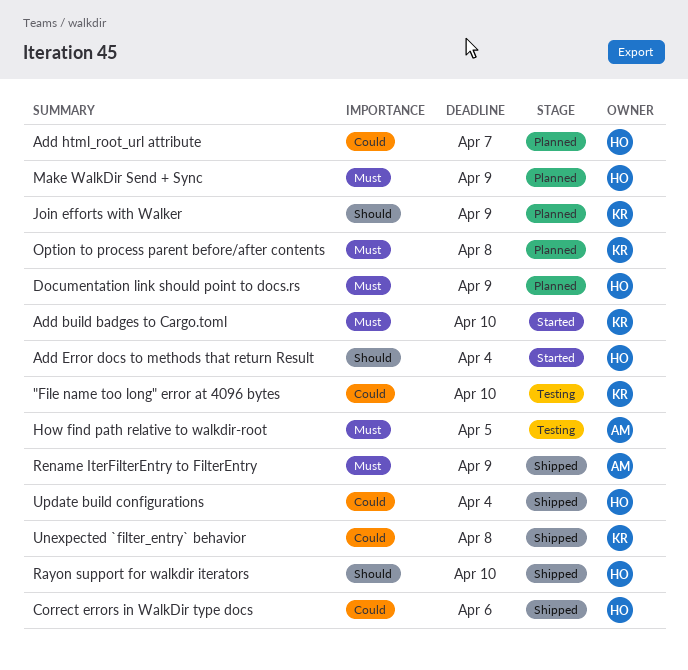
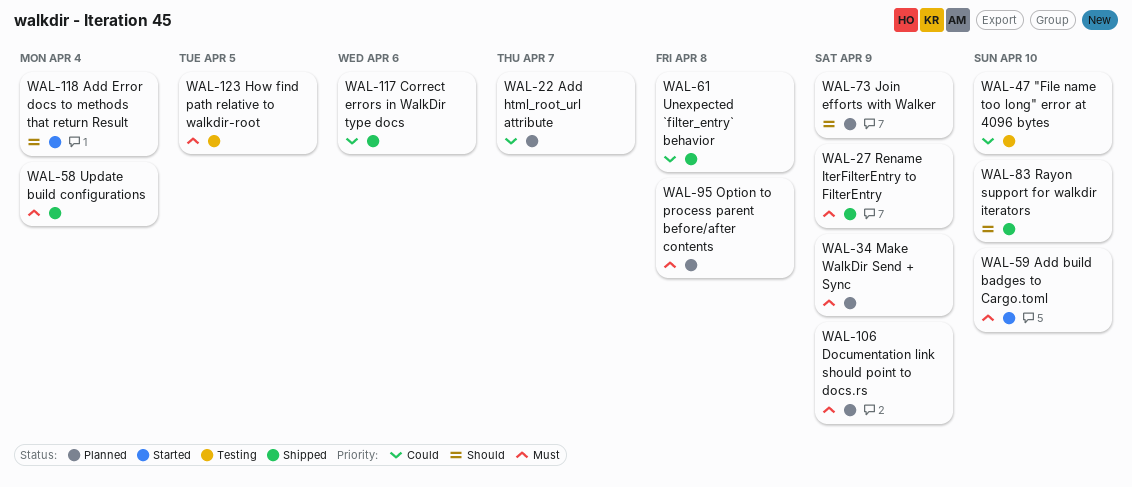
Update build configurations, priority: Could -> Must

